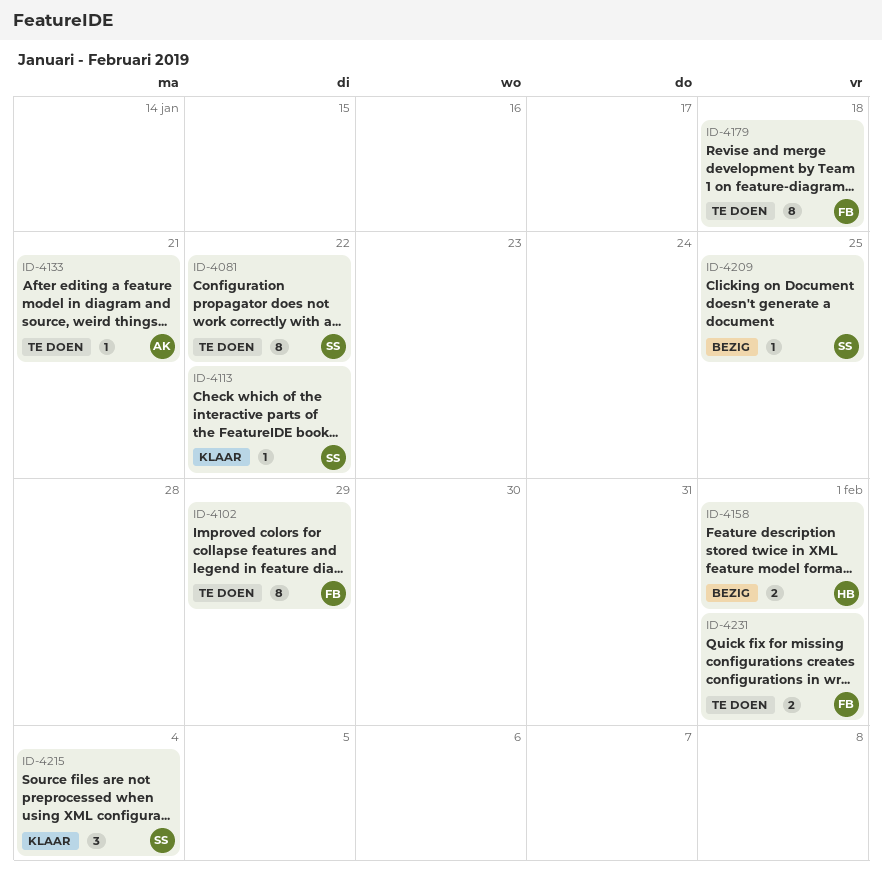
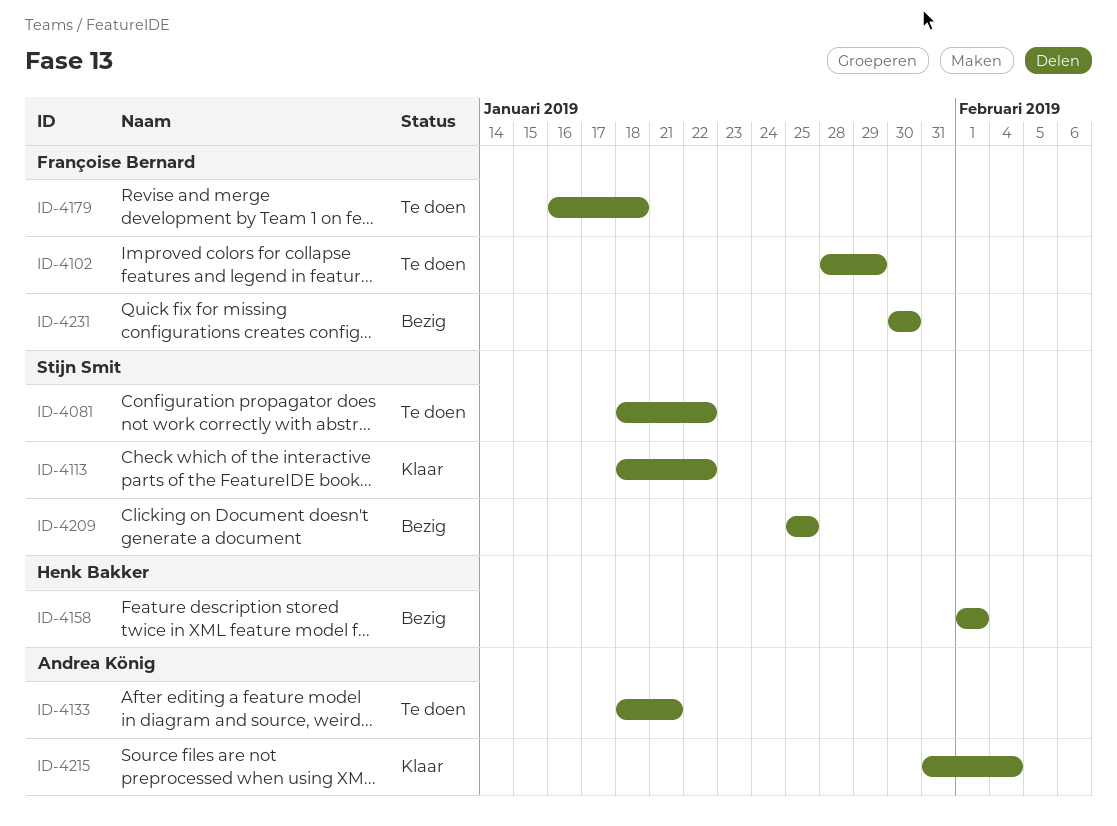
ID-4215, owner: Stijn Smit -> Andrea König
ID-4231, status: Te doen -> Bezig
ID-4231, due: Feb 1 -> Jan 30

